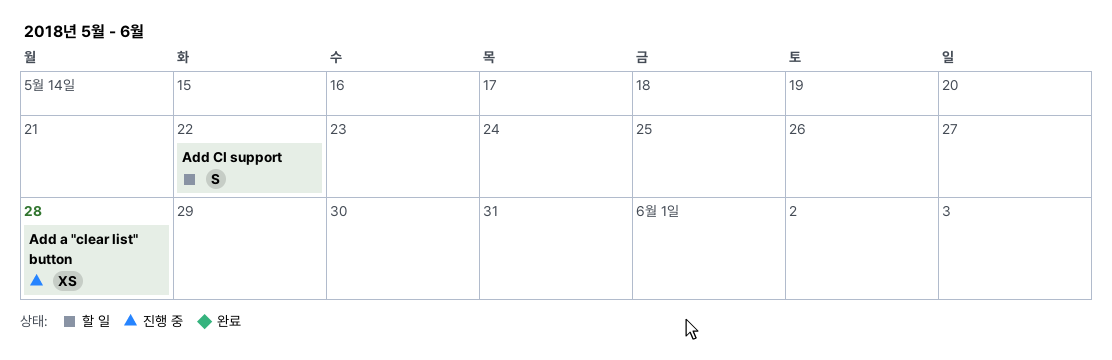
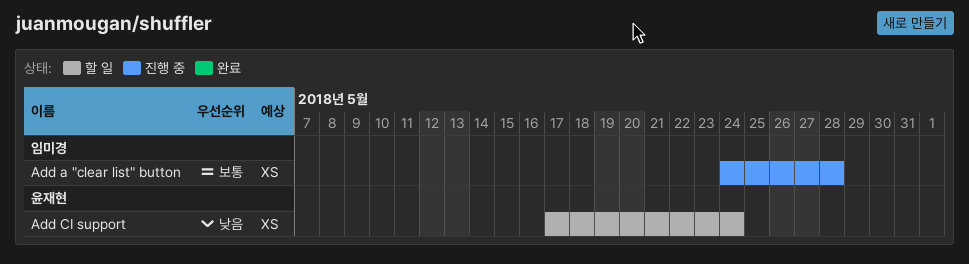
Add CI support, estimate: S -> XS
Add CI support, due: May 22 -> May 24

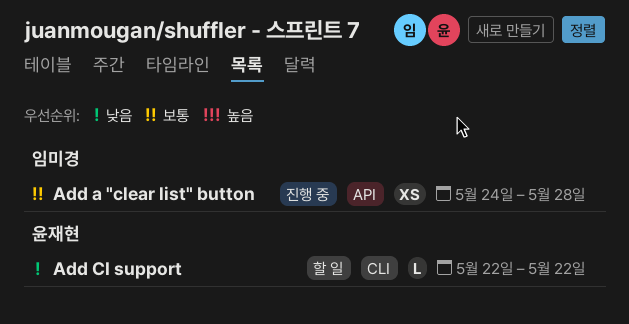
Add CI support, estimate: XS -> L
Add CI support, start: May 17 -> May 22
Add CI support, due: May 24 -> May 22

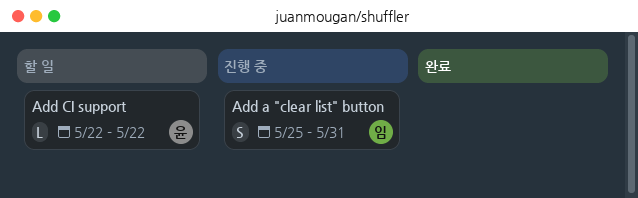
Add a "clear list" button, estimate: XS -> S
Add a "clear list" button, start: May 24 -> May 25
Add a "clear list" button, due: May 28 -> May 31

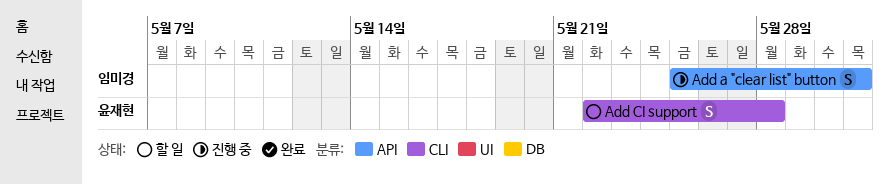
Add CI support, estimate: L -> S
Add CI support, due: May 22 -> May 28

